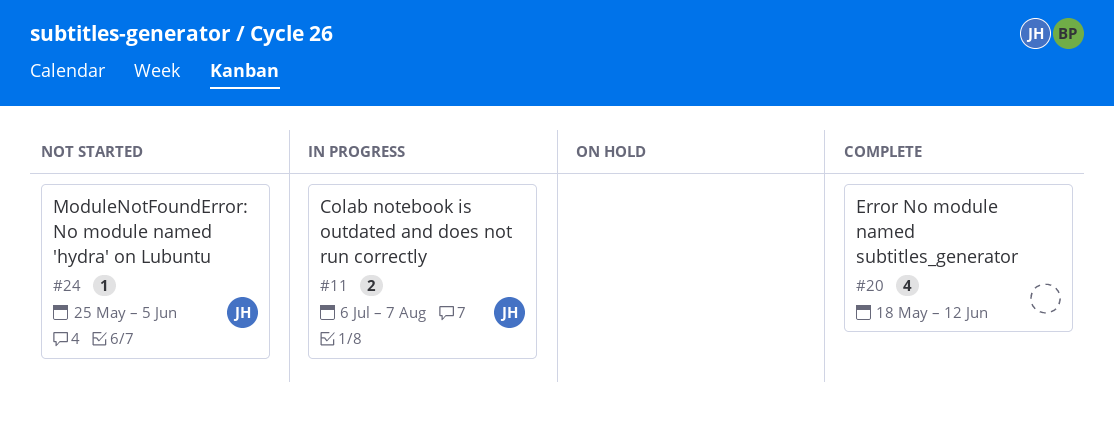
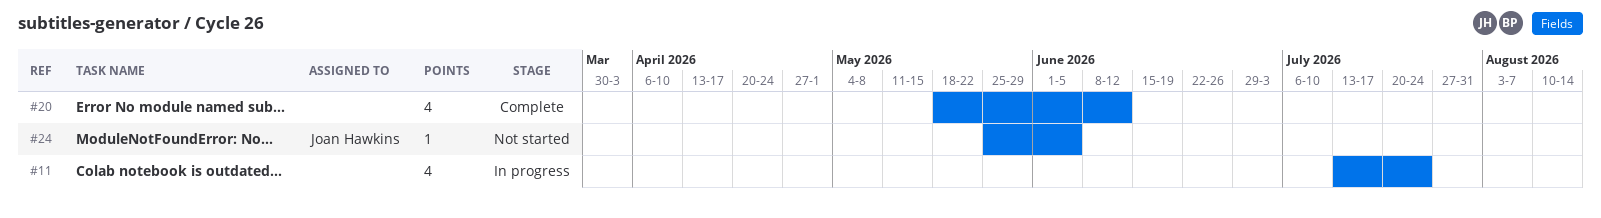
#11, owner: Joan Hawkins -> none
#11, estimate: 2 -> 4
#11, start: Jul 6 -> Jul 13
#11, due: Aug 7 -> Jul 24

